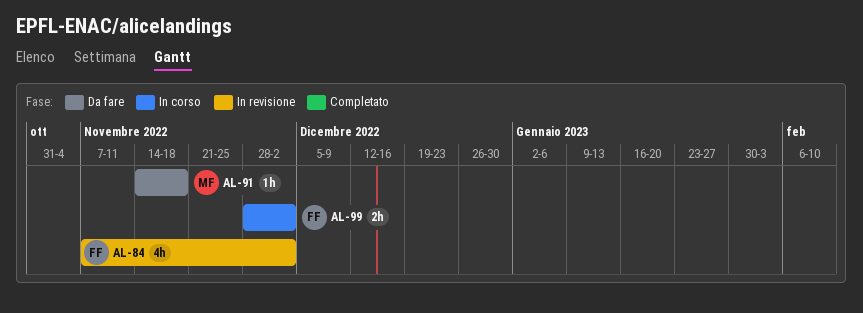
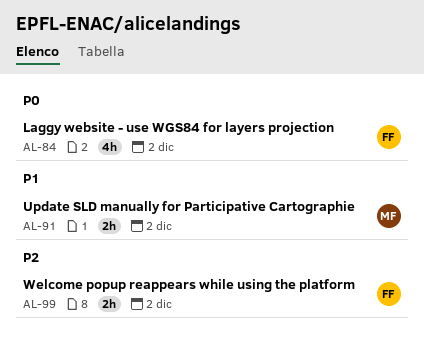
AL-91, estimate: 1h -> 2h
AL-91, due: Nov 18 -> Dec 2

